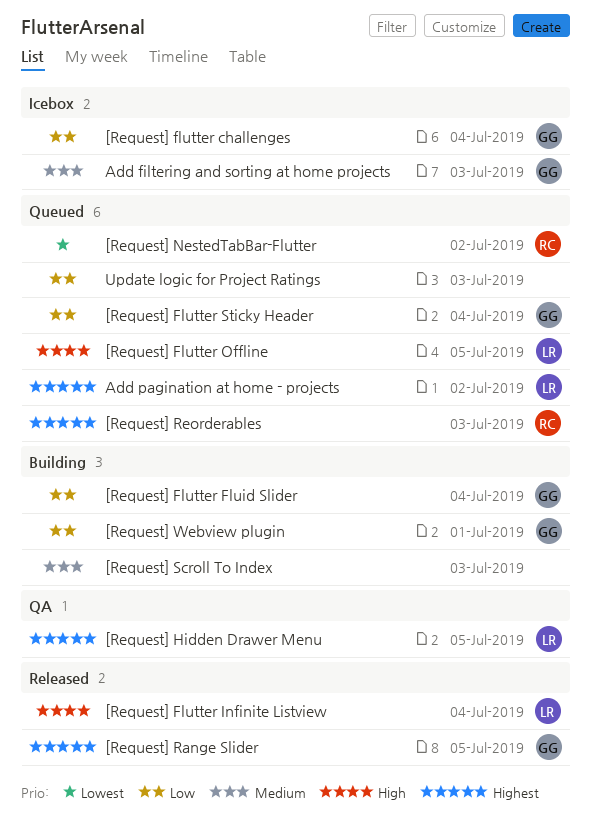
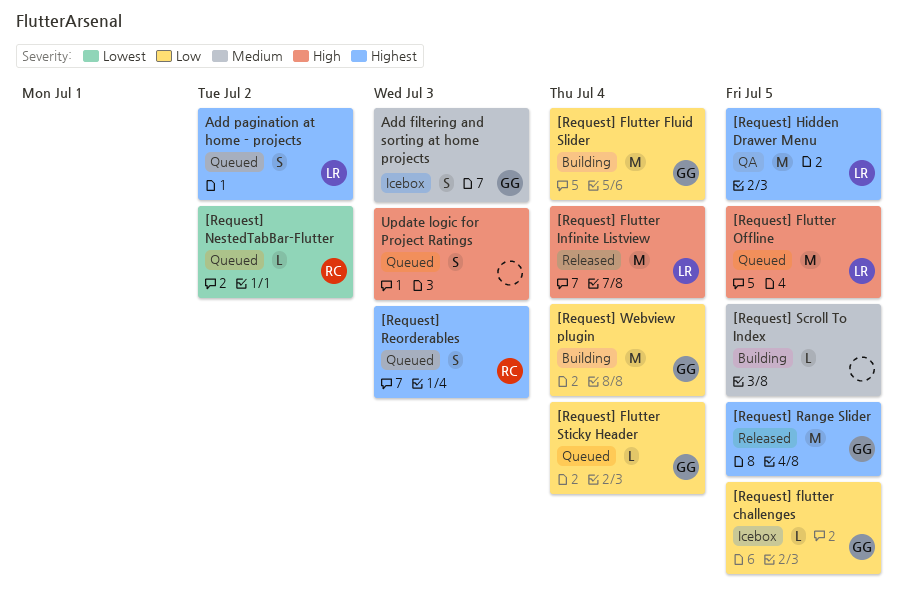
[Request] flutter challenges, due: Jul 4 -> Jul 5
[Request] Scroll To Index, due: Jul 3 -> Jul 5
[Request] Webview plugin, due: Jul 1 -> Jul 4
Update logic for Project Ratings, priority: Low -> High

